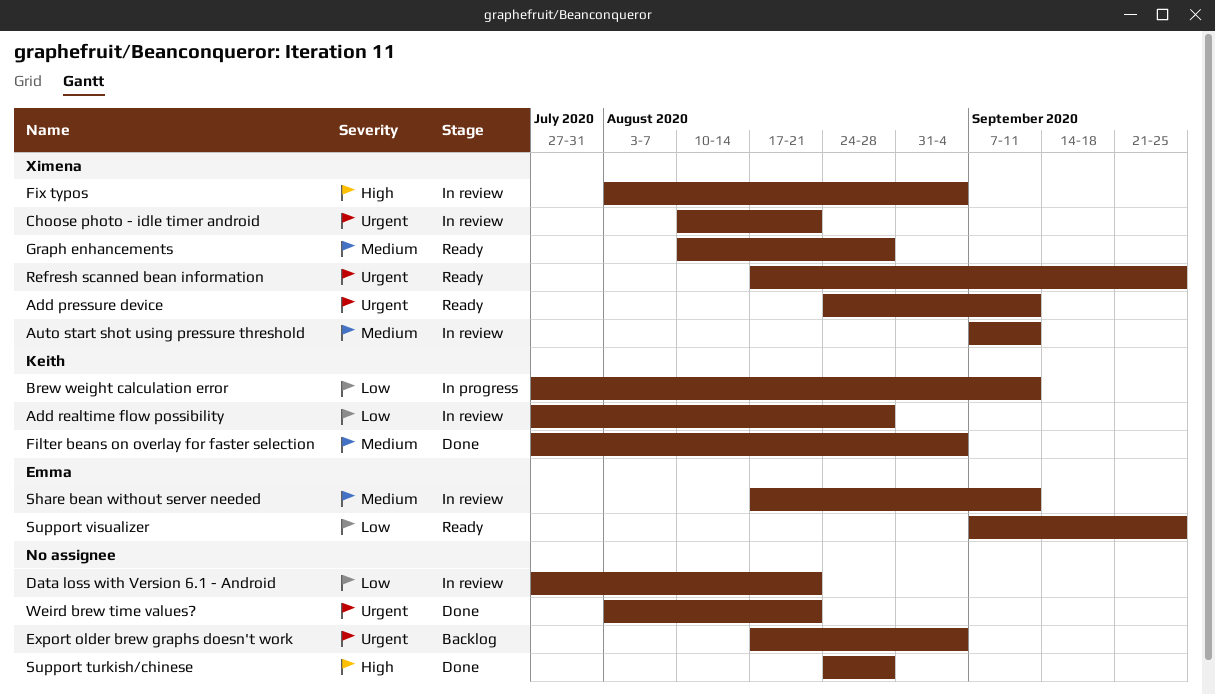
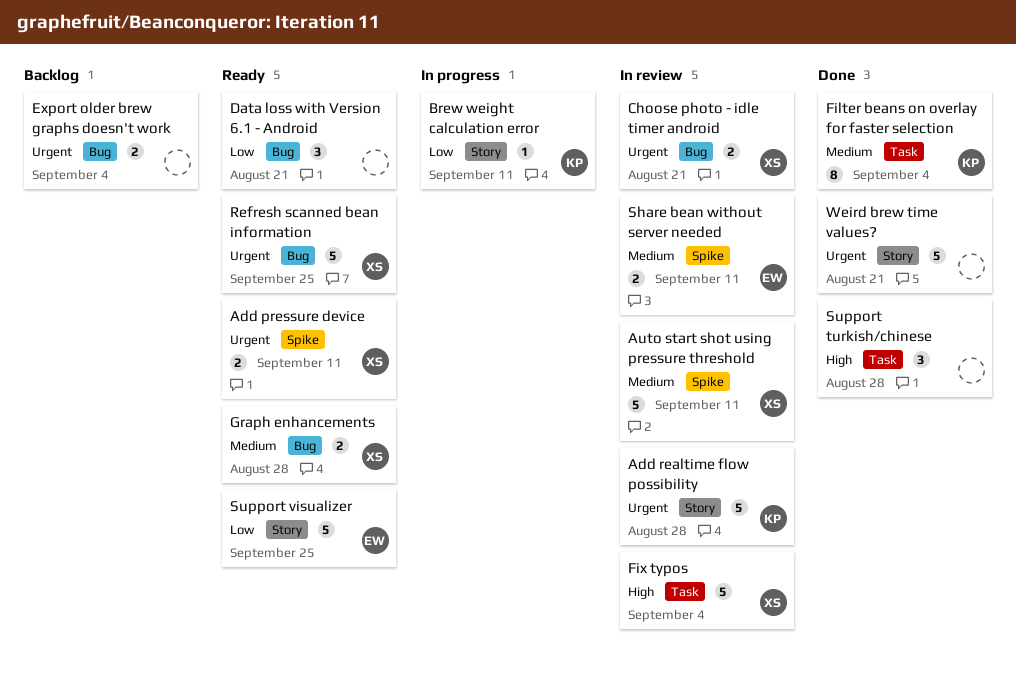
Add realtime flow possibility, priority: Low -> Urgent
Data loss with Version 6.1 - Android, status: In review -> Ready

